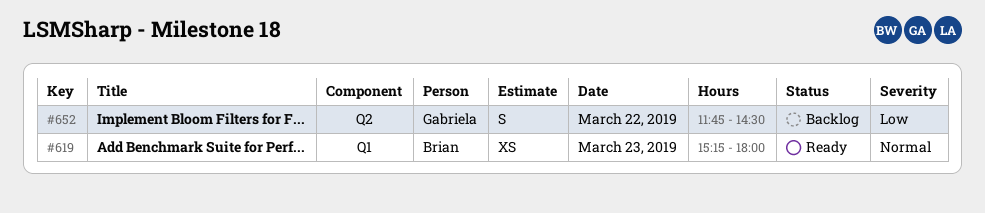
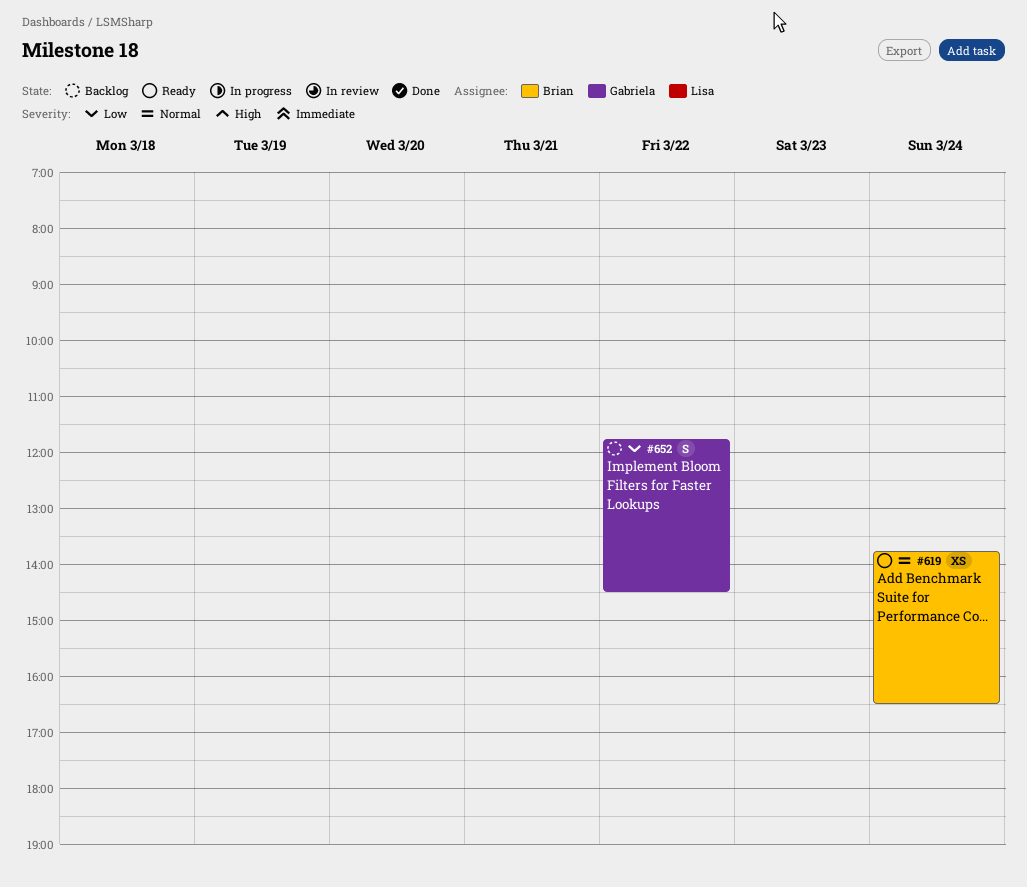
#619, day: Mar 23 -> Mar 24
#619, begins: 15:15 -> 13:45
#619, ends: 18:00 -> 16:30

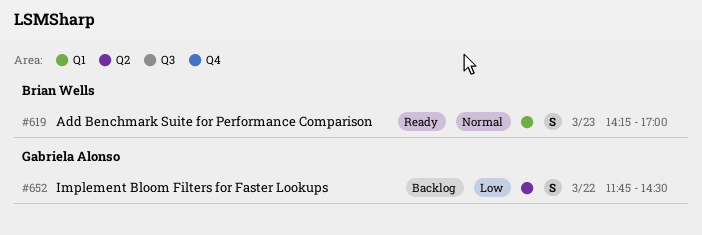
#619, estimate: XS -> S
#619, day: Mar 24 -> Mar 23
#619, begins: 13:45 -> 14:15
#619, ends: 16:30 -> 17:00

